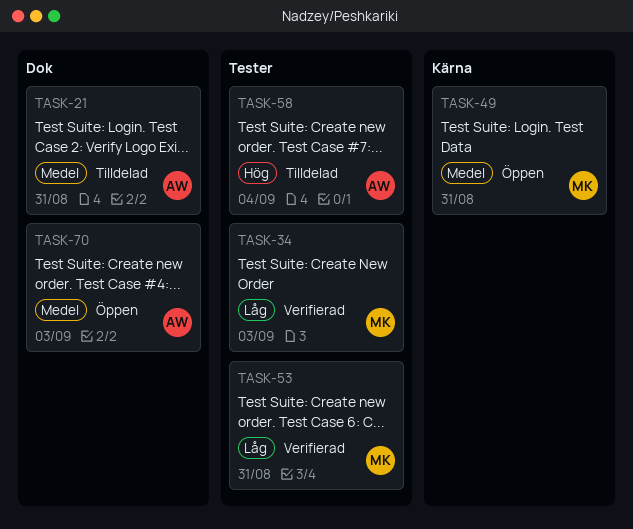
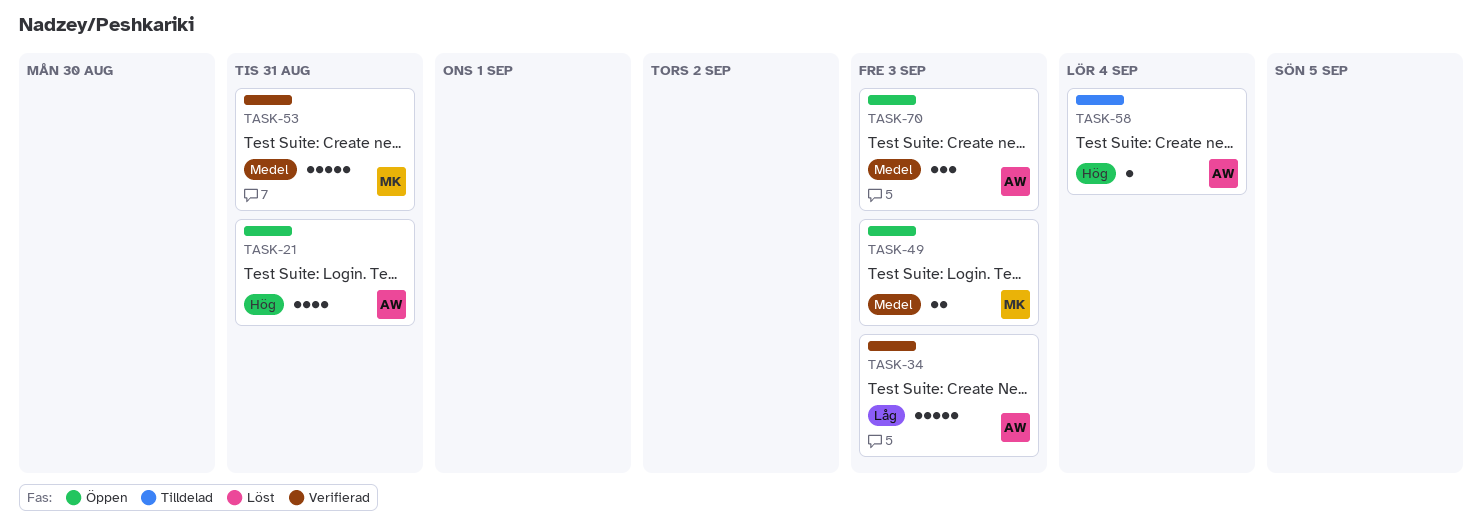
TASK-21, status: Tilldelad -> Öppen
TASK-21, priority: Medel -> Hög
TASK-34, owner: MK -> AW
TASK-49, due: Aug 31 -> Sep 3
TASK-53, priority: Låg -> Medel

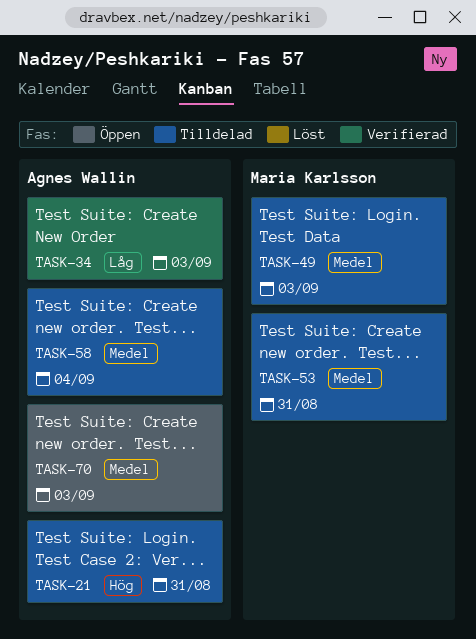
TASK-21, status: Öppen -> Tilldelad
TASK-49, status: Öppen -> Tilldelad
TASK-53, status: Verifierad -> Tilldelad
TASK-58, priority: Hög -> Medel

